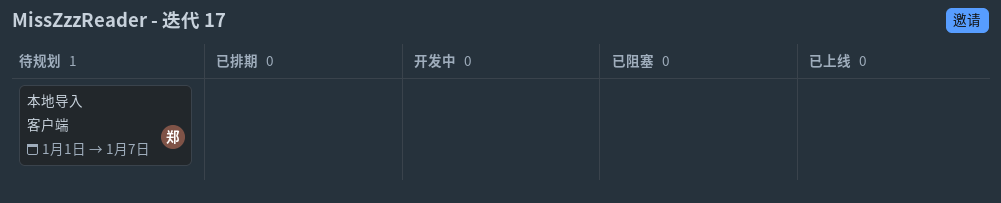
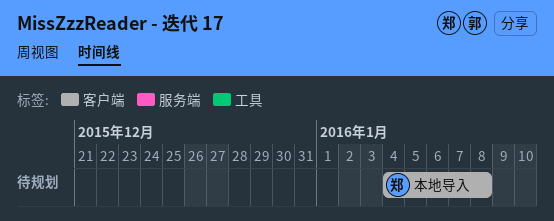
本地导入, start: Jan 1 -> Jan 4
本地导入, due: Jan 7 -> Jan 8

